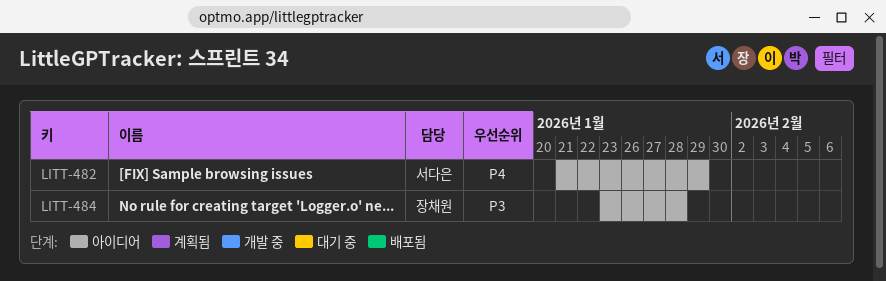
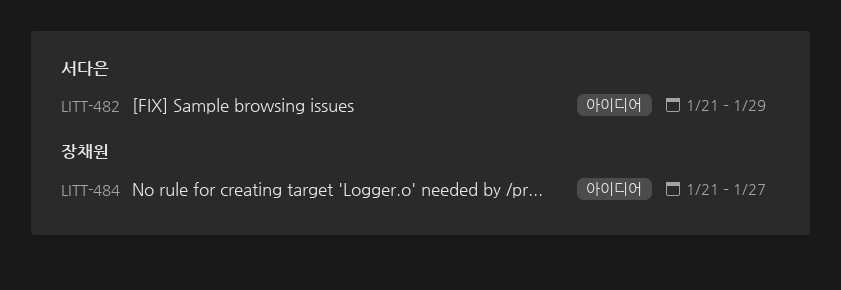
LITT-484, start: Jan 23 -> Jan 21
LITT-484, due: Jan 28 -> Jan 27

